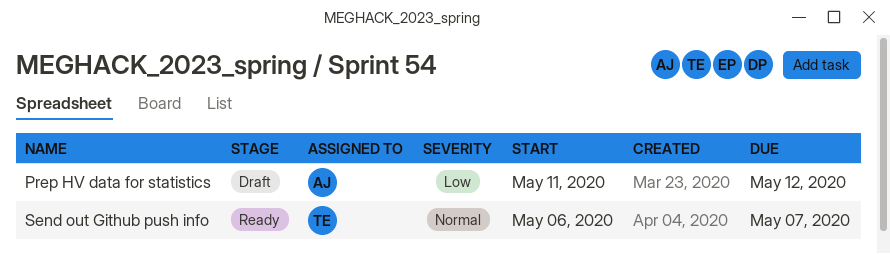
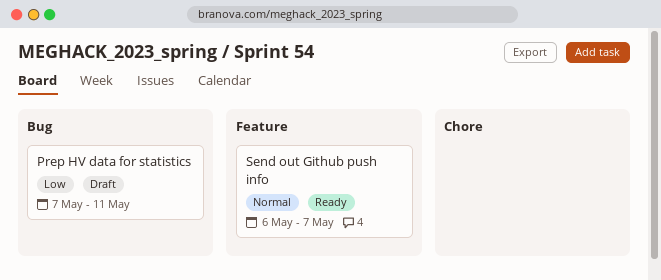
Prep HV data for statistics, start: May 11 -> May 7
Prep HV data for statistics, due: May 12 -> May 11

